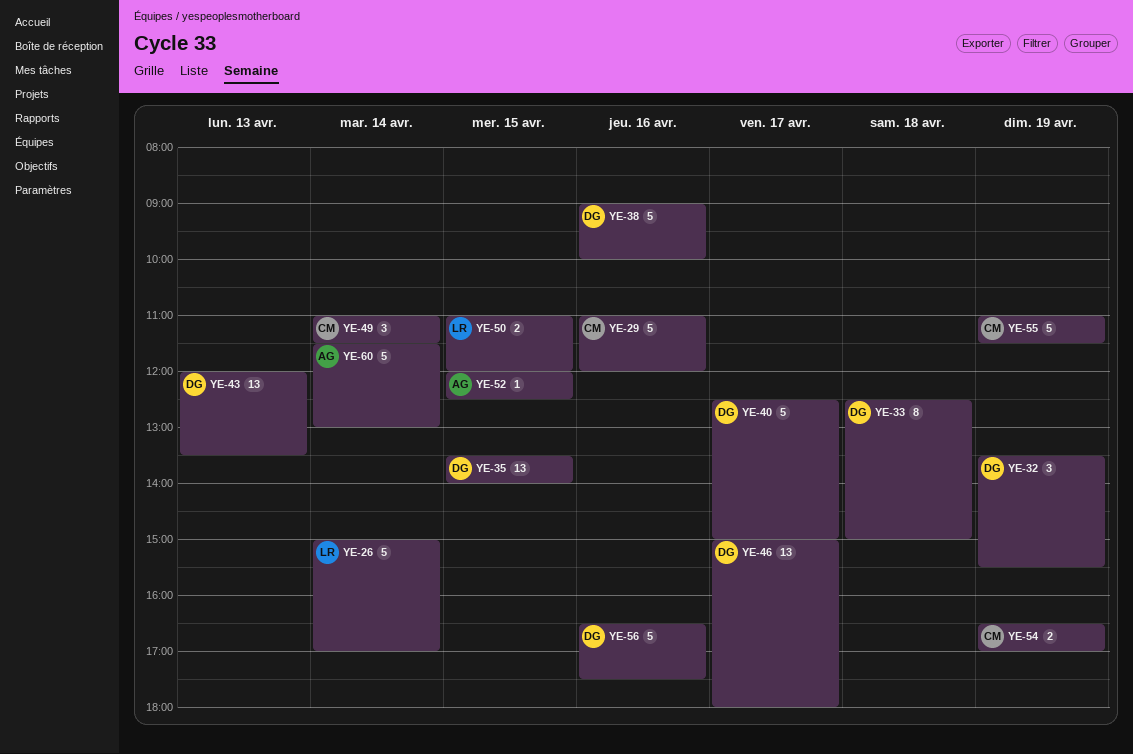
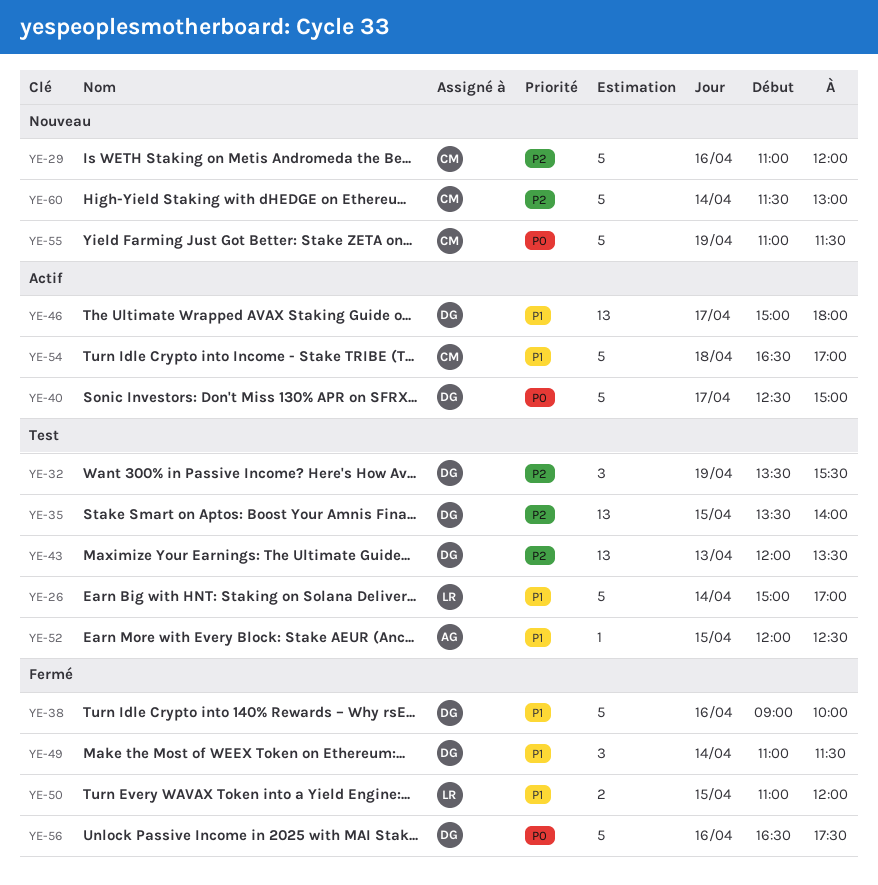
YE-33: present -> none
YE-49, owner: CM -> DG
YE-54, estimate: 2 -> 5
YE-54, day: Apr 19 -> Apr 18
YE-60, owner: AG -> CM

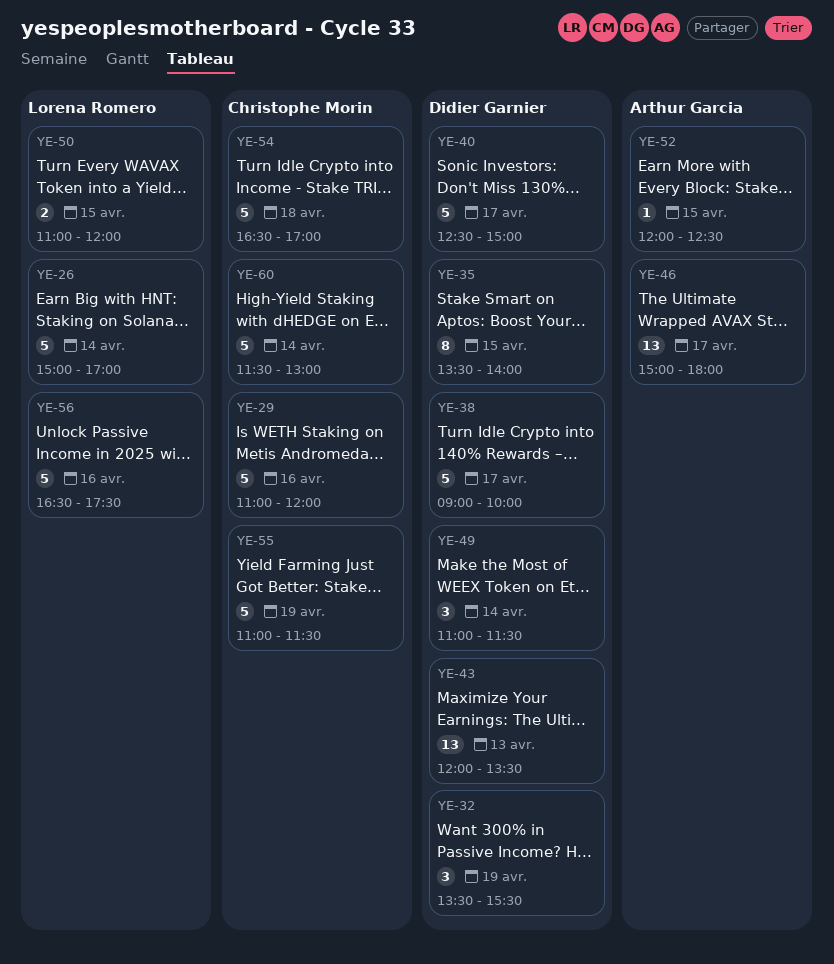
YE-35, estimate: 13 -> 8
YE-38, day: Apr 16 -> Apr 17
YE-46, owner: Didier Garnier -> Arthur Garcia
YE-56, owner: Didier Garnier -> Lorena Romero

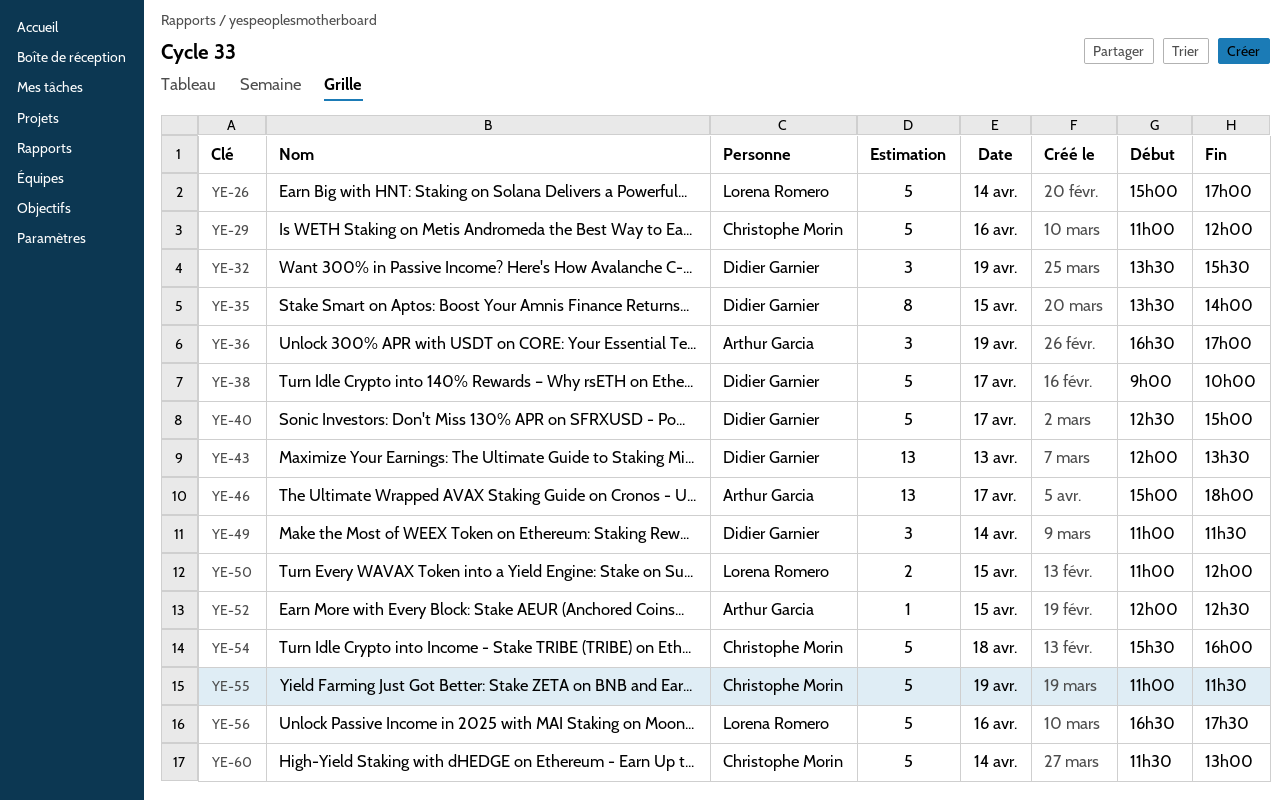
YE-36: none -> present
YE-54, begins: 16:30 -> 15:30
YE-54, ends: 17:00 -> 16:00

